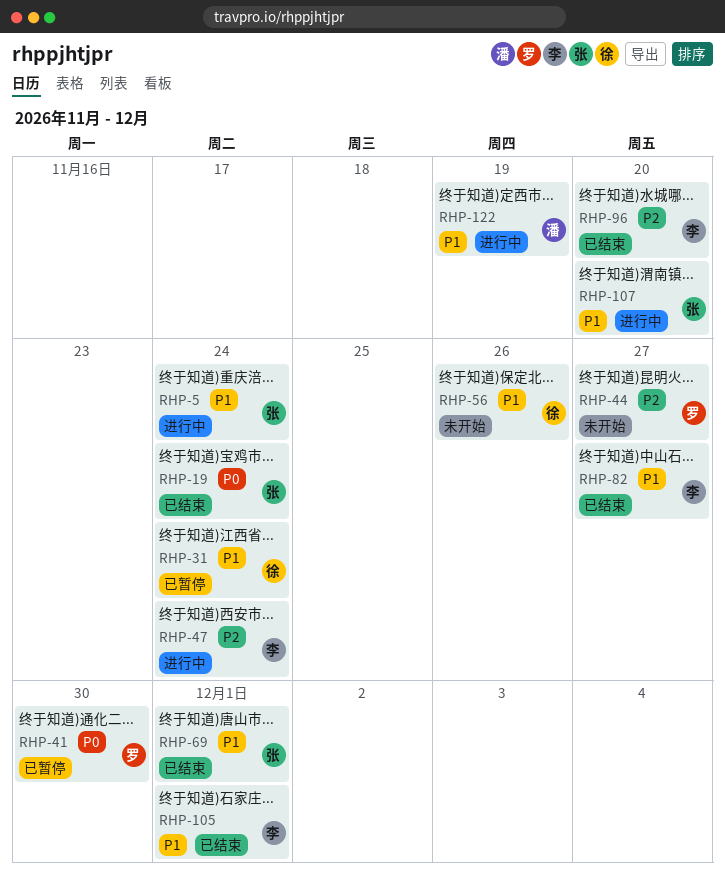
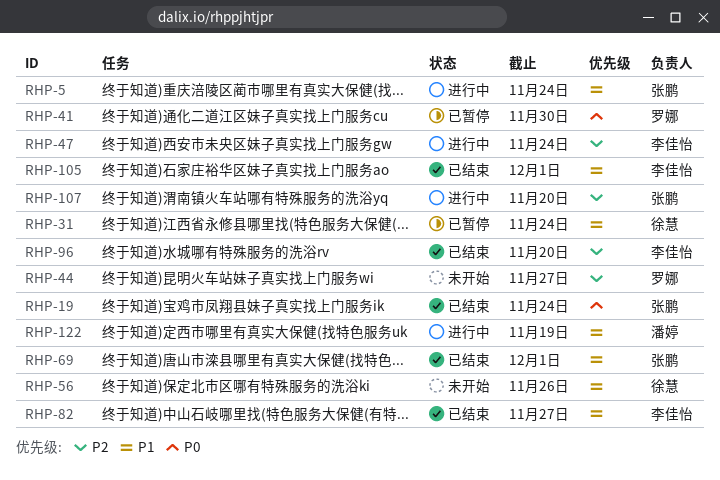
RHP-107, priority: P1 -> P2

